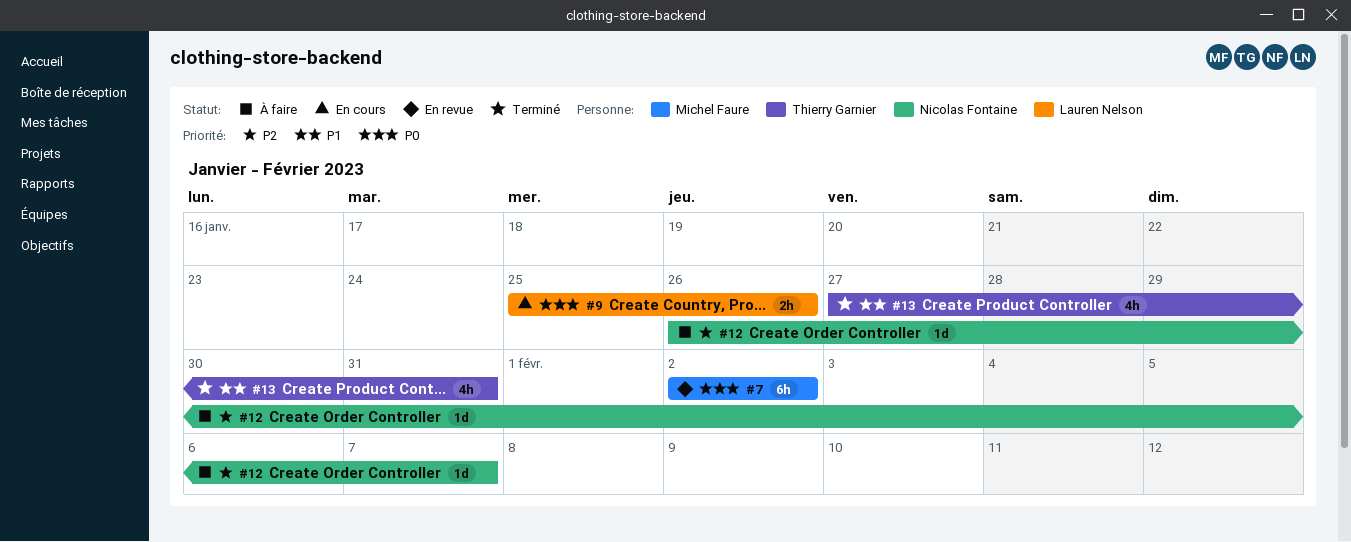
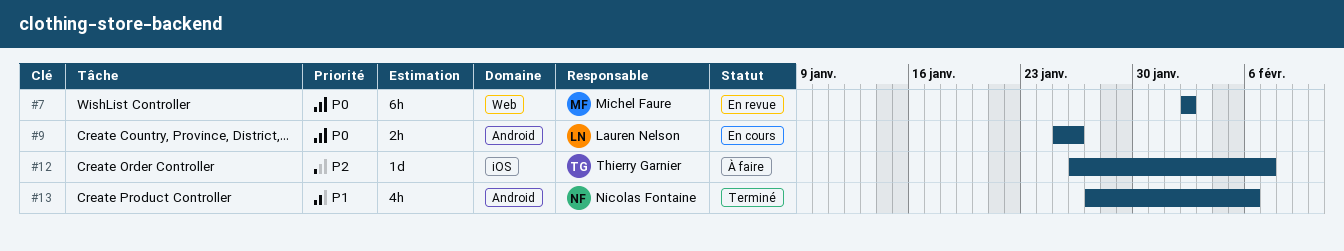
#12, owner: Nicolas Fontaine -> Thierry Garnier
#13, owner: Thierry Garnier -> Nicolas Fontaine
#13, due: Jan 31 -> Feb 6

